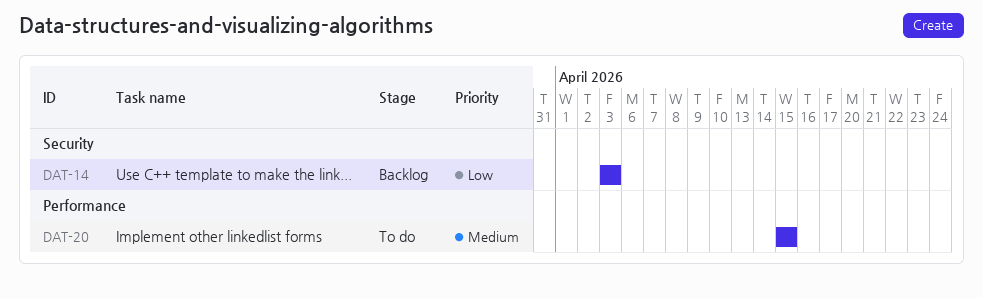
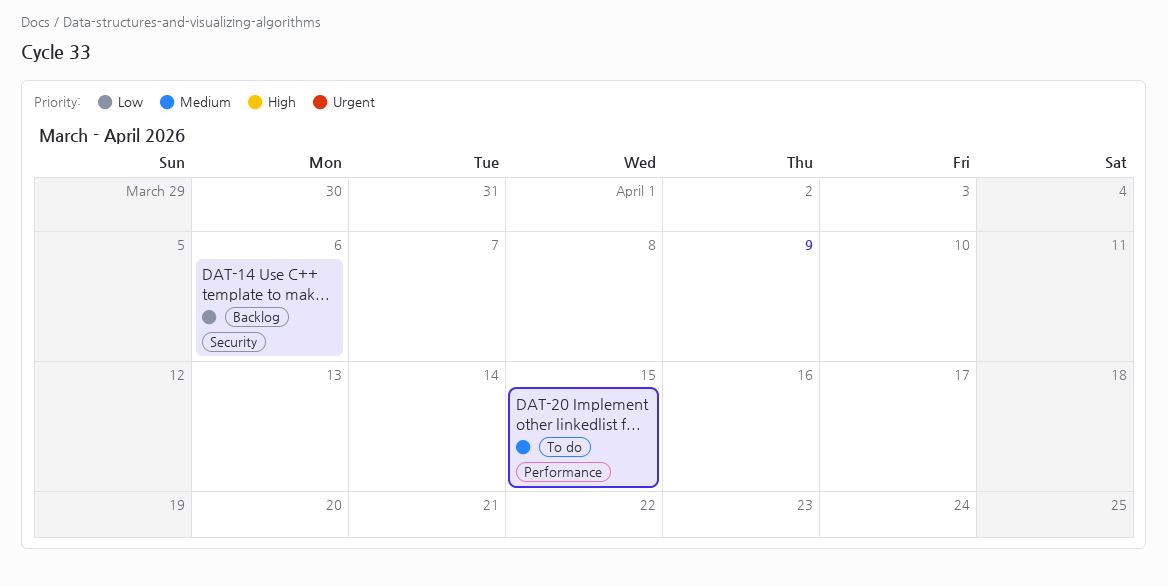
DAT-14, due: Apr 3 -> Apr 6

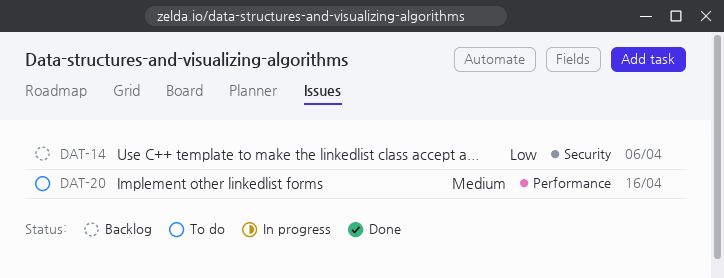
DAT-20, due: Apr 15 -> Apr 16

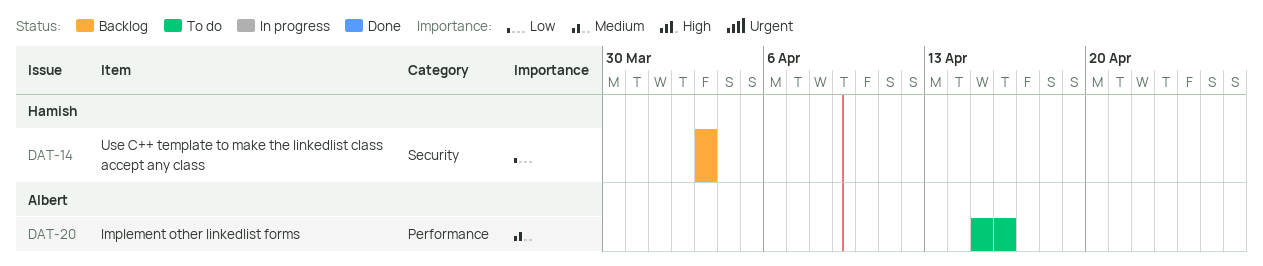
DAT-14, due: Apr 6 -> Apr 3

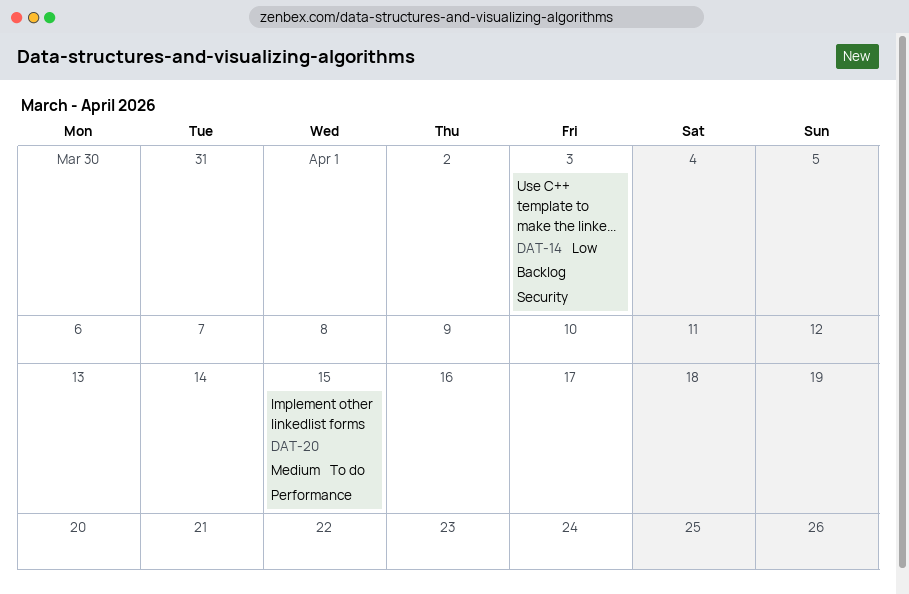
DAT-20, due: Apr 16 -> Apr 15

